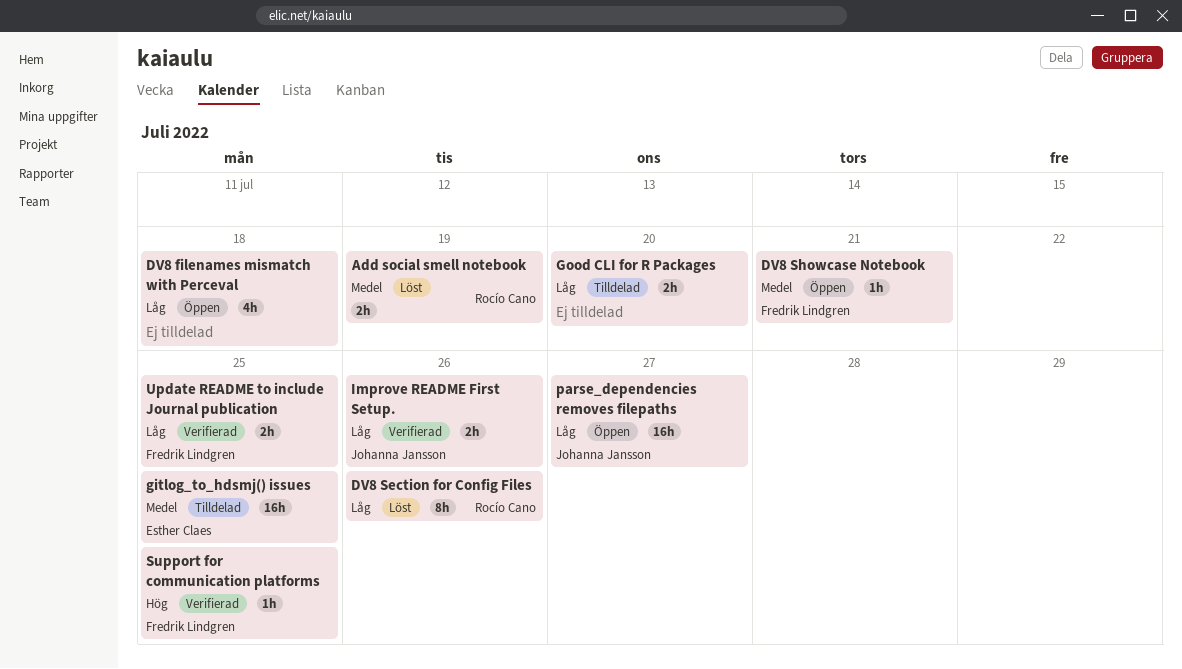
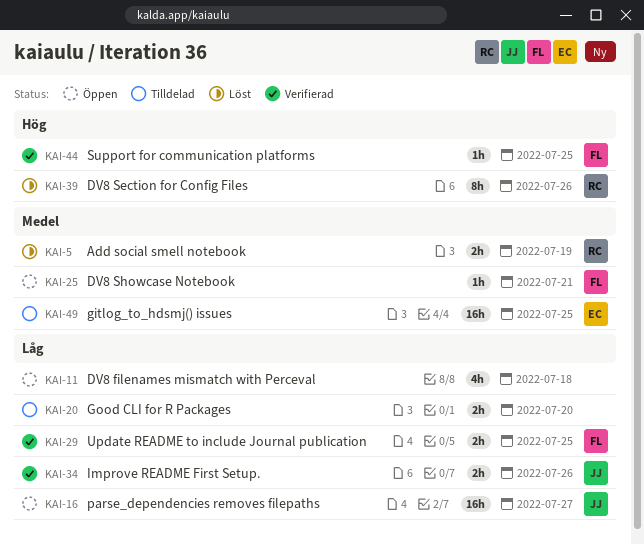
DV8 Section for Config Files, priority: Låg -> Hög

